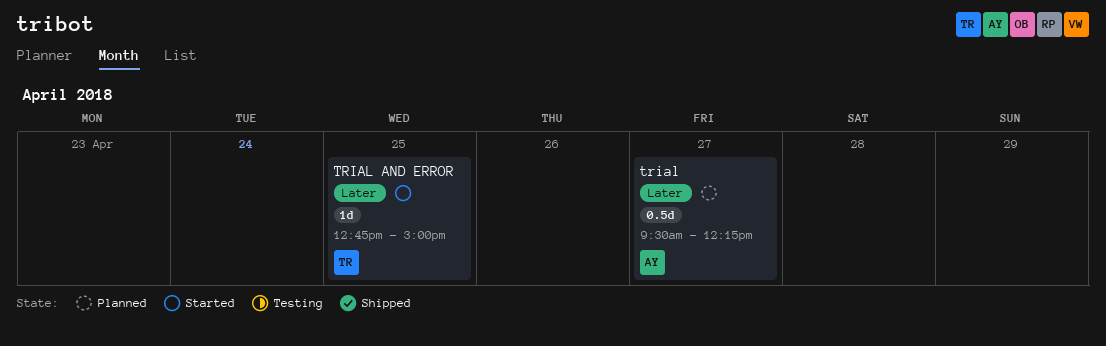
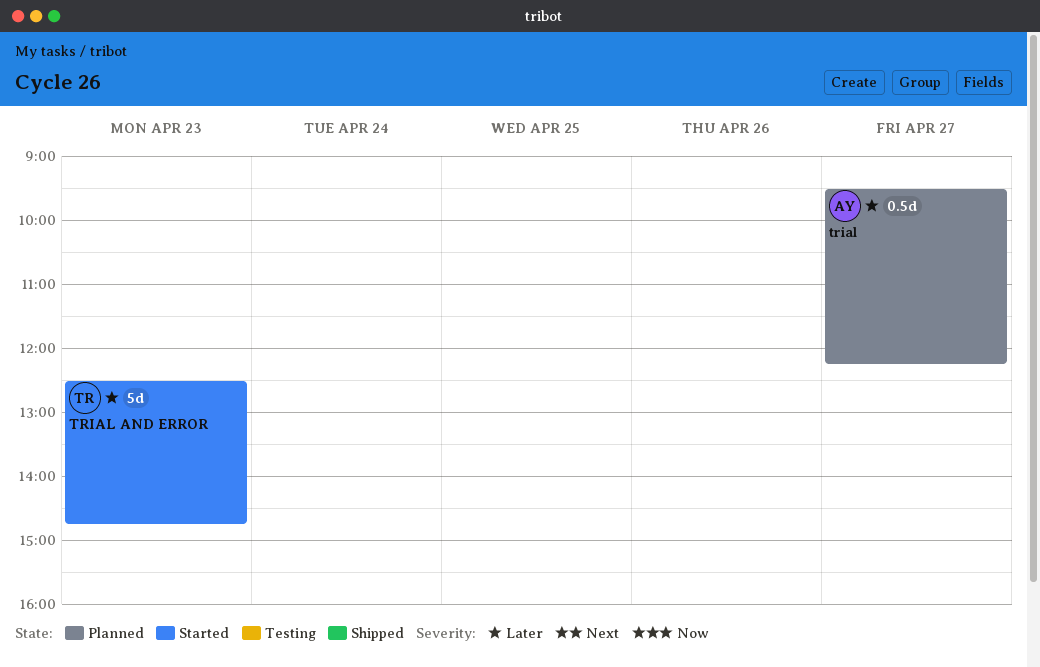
TRIAL AND ERROR, estimate: 1d -> 5d
TRIAL AND ERROR, day: Apr 25 -> Apr 23
TRIAL AND ERROR, begins: 12:45 -> 12:30
TRIAL AND ERROR, ends: 15:00 -> 14:45

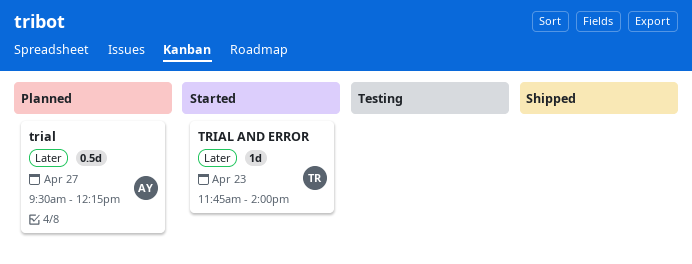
TRIAL AND ERROR, estimate: 5d -> 1d
TRIAL AND ERROR, begins: 12:30 -> 11:45
TRIAL AND ERROR, ends: 14:45 -> 14:00

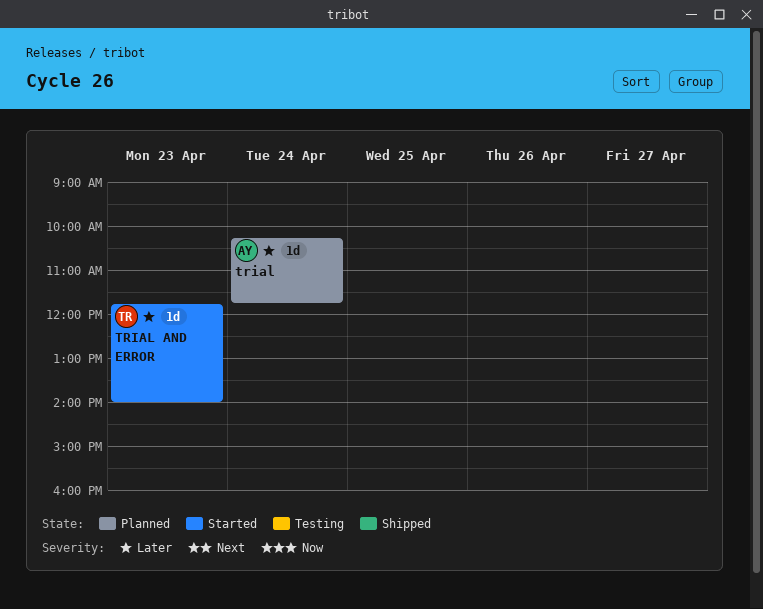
trial, estimate: 0.5d -> 1d
trial, day: Apr 27 -> Apr 24
trial, begins: 09:30 -> 10:15
trial, ends: 12:15 -> 11:45

